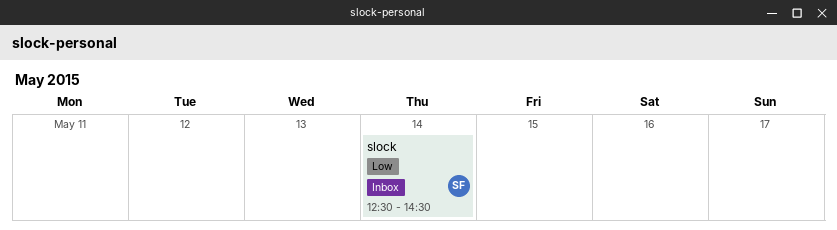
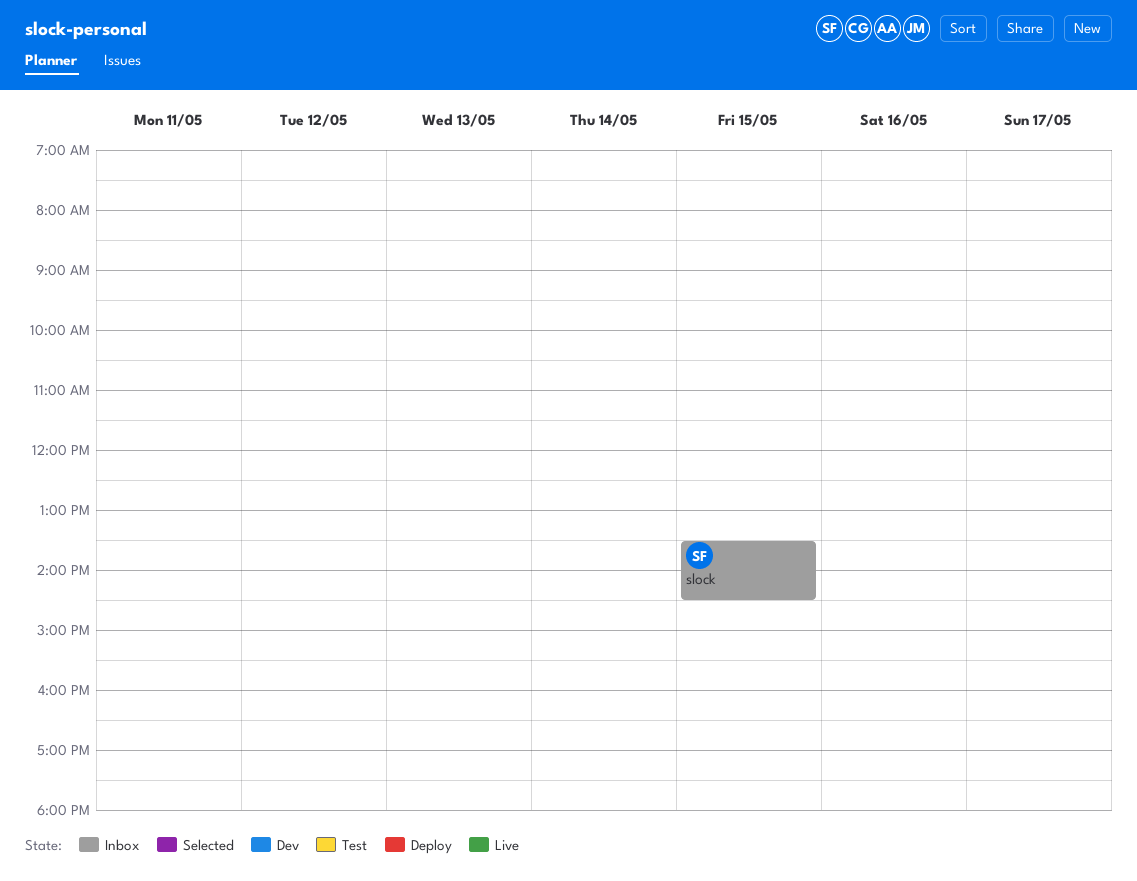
slock, day: May 14 -> May 15
slock, begins: 12:30 -> 13:30

